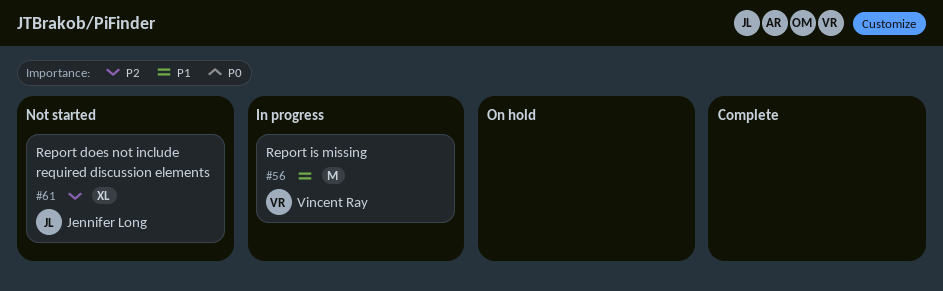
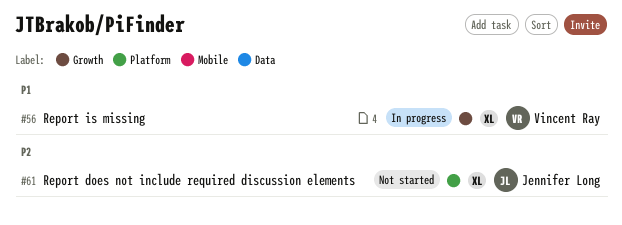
#56, estimate: M -> XL

